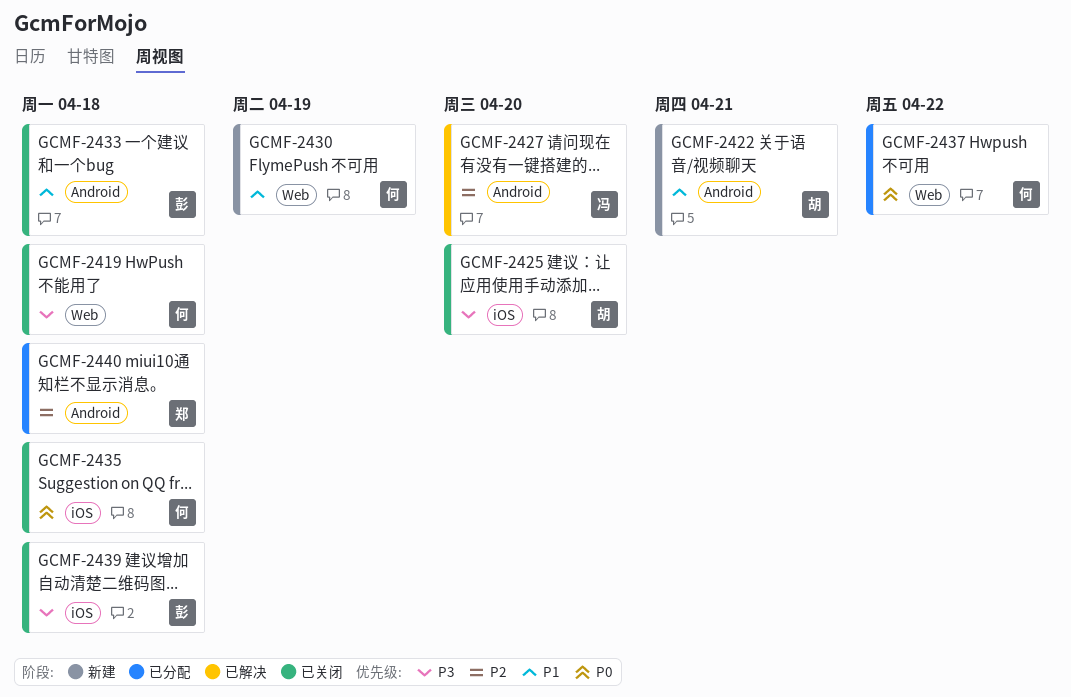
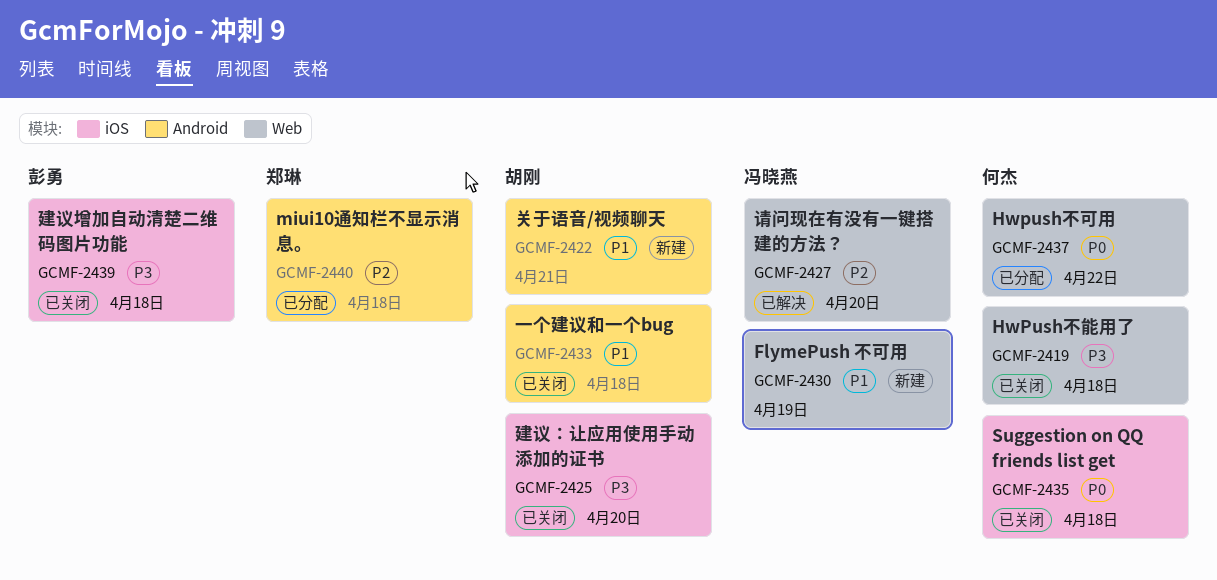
GCMF-2427, label: Android -> Web
GCMF-2430, owner: 何杰 -> 冯晓燕
GCMF-2433, owner: 彭勇 -> 胡刚

